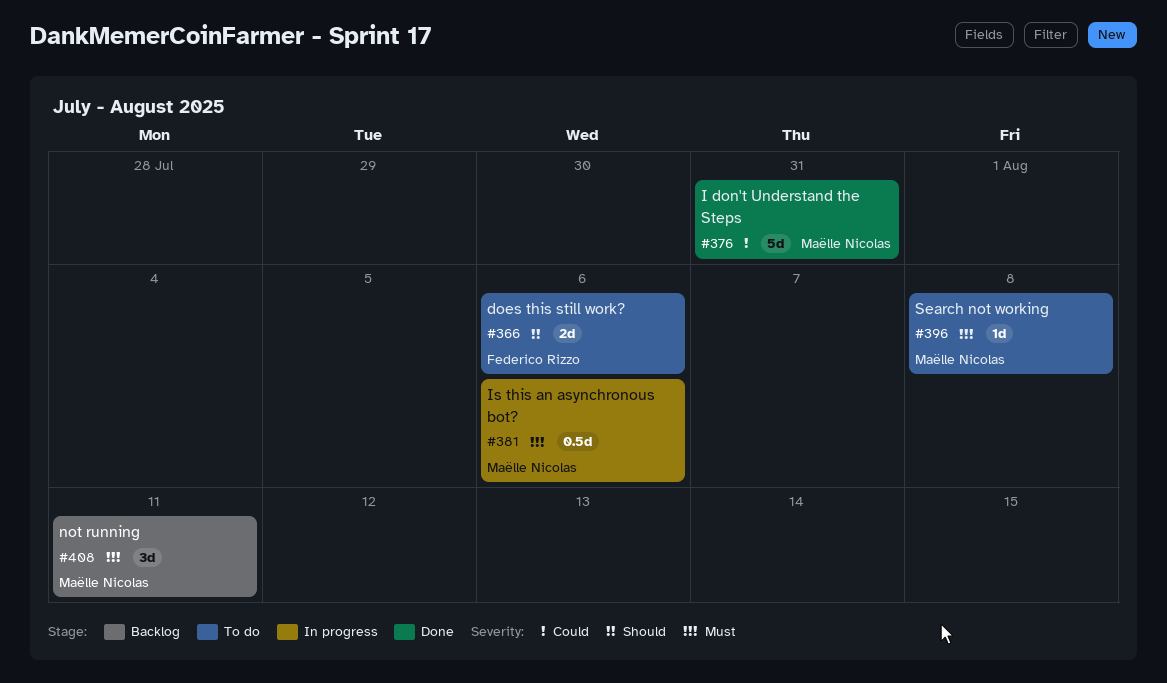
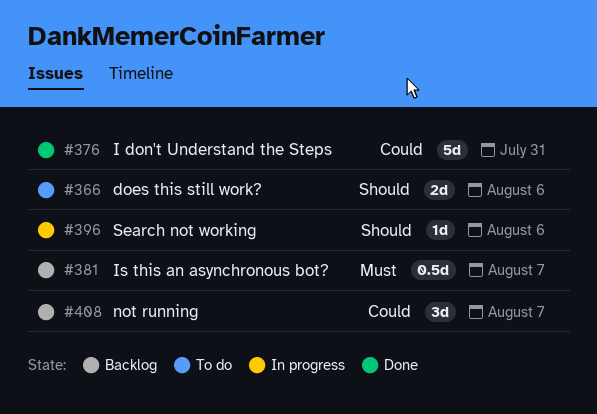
#381, status: In progress -> Backlog
#381, due: Aug 6 -> Aug 7
#396, status: To do -> In progress
#396, priority: Must -> Should
#396, due: Aug 8 -> Aug 6
#408, priority: Must -> Could
#408, due: Aug 11 -> Aug 7

